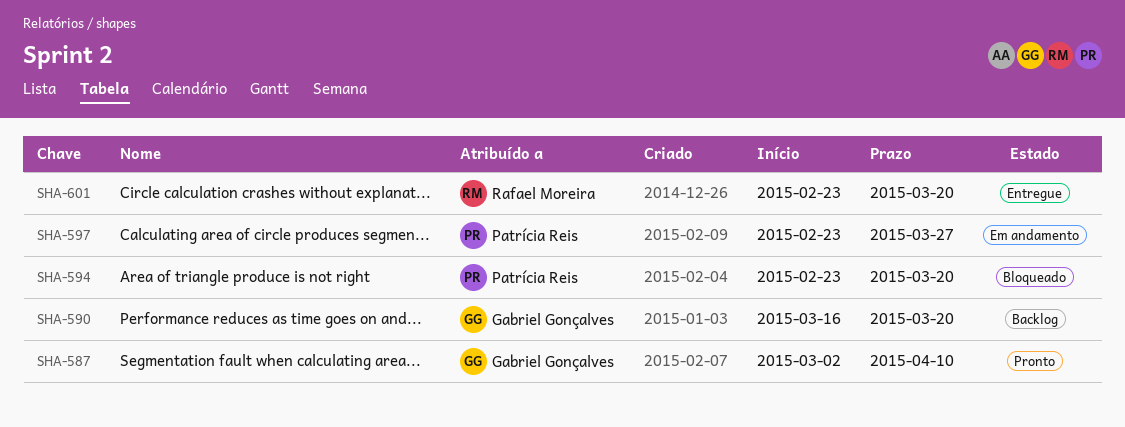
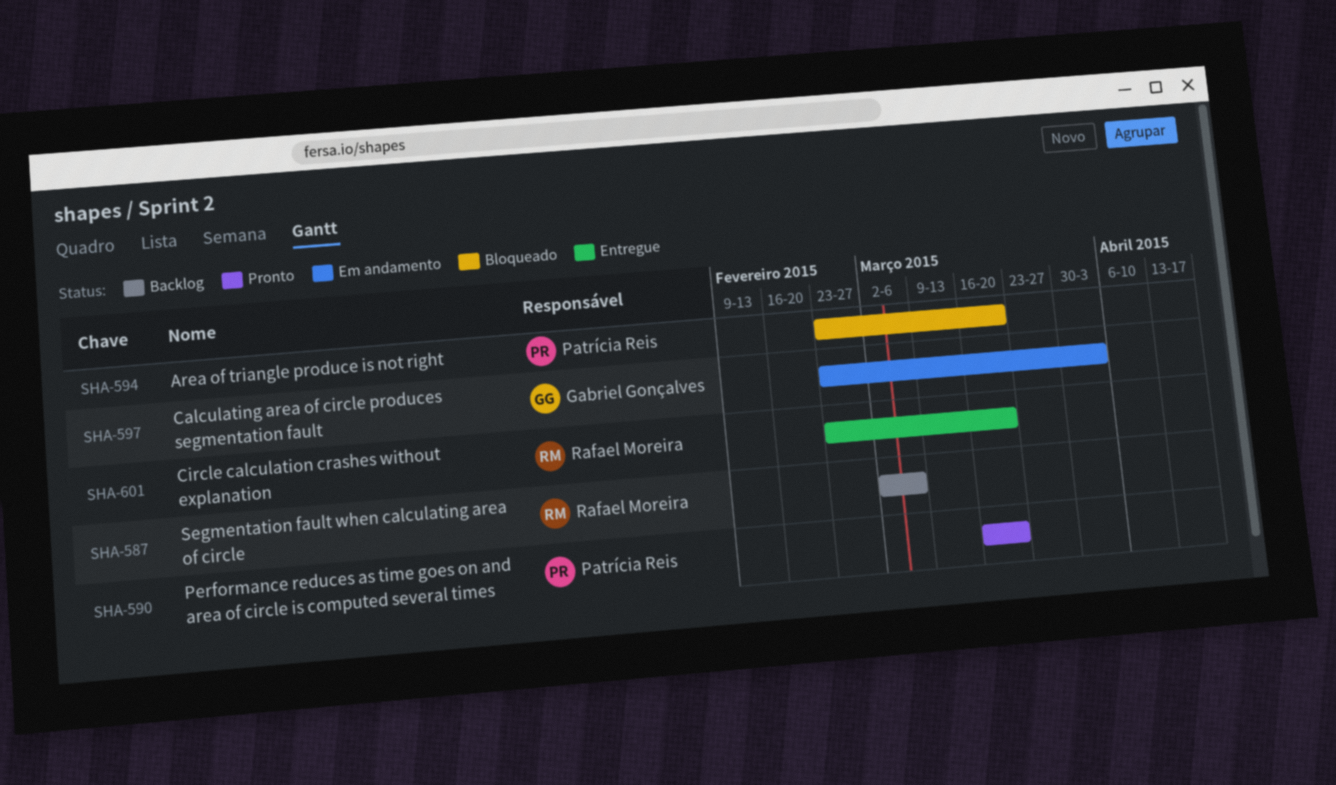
SHA-587, status: Pronto -> Backlog
SHA-587, owner: Gabriel Gonçalves -> Rafael Moreira
SHA-587, due: Apr 10 -> Mar 6
SHA-590, status: Backlog -> Pronto
SHA-590, owner: Gabriel Gonçalves -> Patrícia Reis
SHA-597, owner: Patrícia Reis -> Gabriel Gonçalves
SHA-597, due: Mar 27 -> Apr 3

